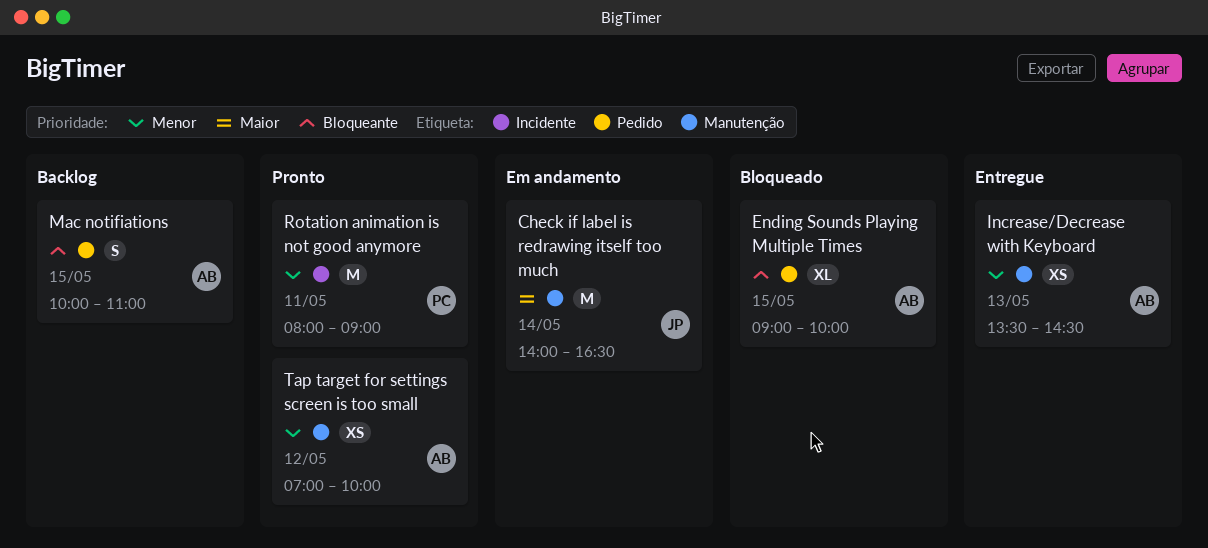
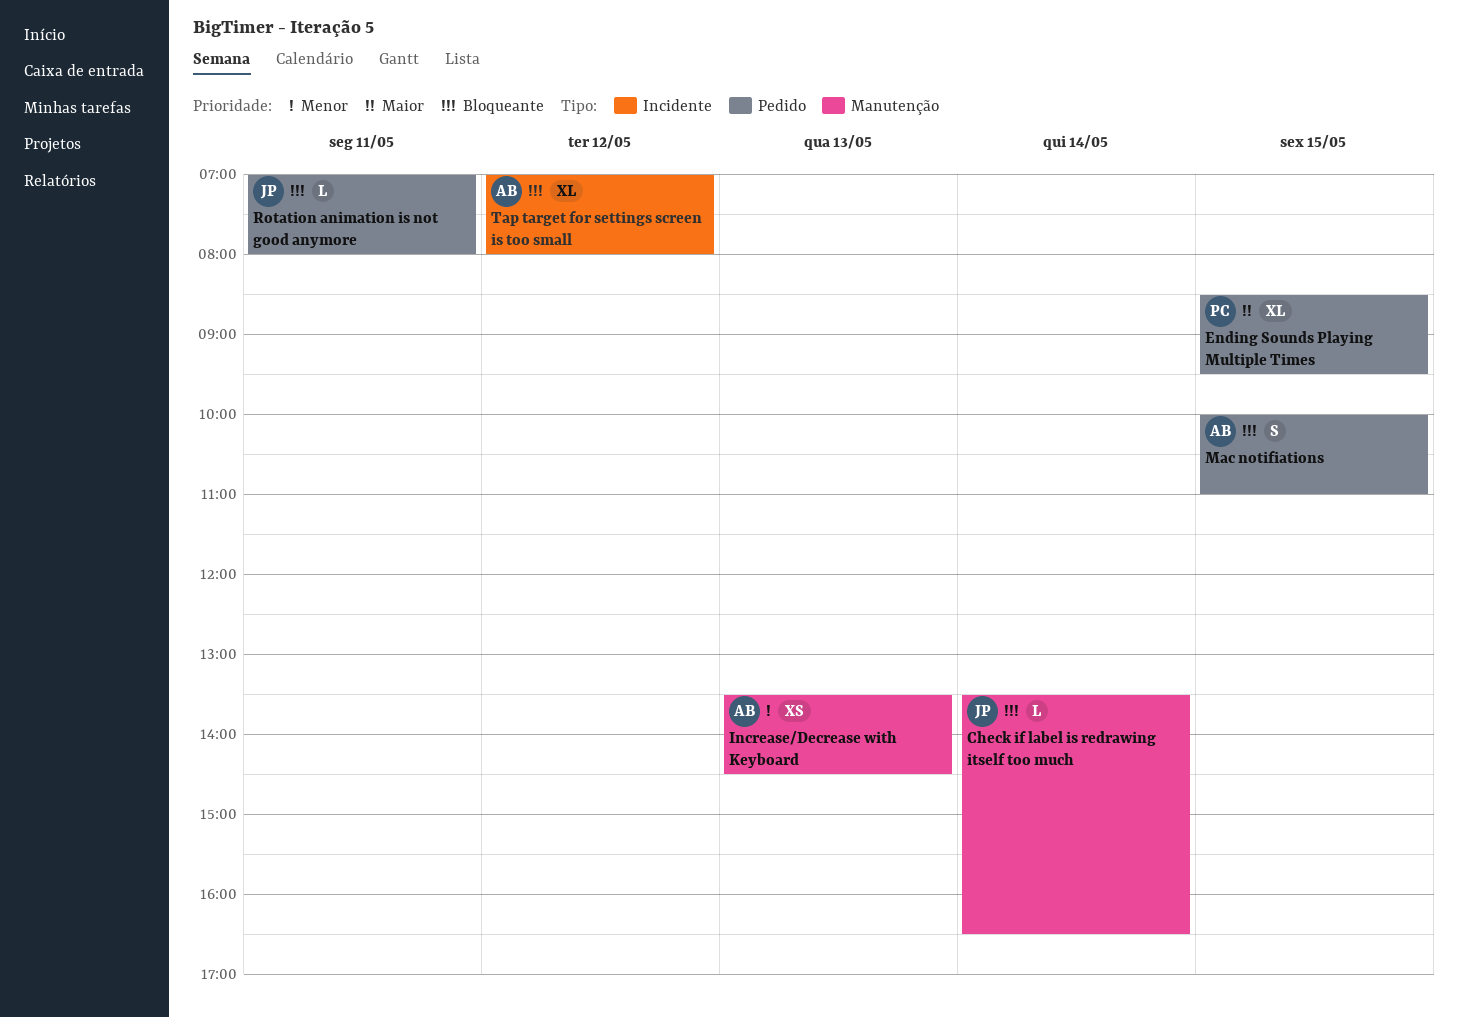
Check if label is redrawing itself too much, priority: Maior -> Bloqueante
Check if label is redrawing itself too much, estimate: M -> L
Check if label is redrawing itself too much, begins: 14:00 -> 13:30
Ending Sounds Playing Multiple Times, owner: AB -> PC
Ending Sounds Playing Multiple Times, priority: Bloqueante -> Maior
Ending Sounds Playing Multiple Times, begins: 09:00 -> 08:30
Ending Sounds Playing Multiple Times, ends: 10:00 -> 09:30
Rotation animation is not good anymore, owner: PC -> JP
Rotation animation is not good anymore, priority: Menor -> Bloqueante
Rotation animation is not good anymore, label: Incidente -> Pedido
Rotation animation is not good anymore, estimate: M -> L
Rotation animation is not good anymore, begins: 08:00 -> 07:00
Rotation animation is not good anymore, ends: 09:00 -> 08:00
Tap target for settings screen is too small, priority: Menor -> Bloqueante
Tap target for settings screen is too small, label: Manutenção -> Incidente
Tap target for settings screen is too small, estimate: XS -> XL
Tap target for settings screen is too small, ends: 10:00 -> 08:00

